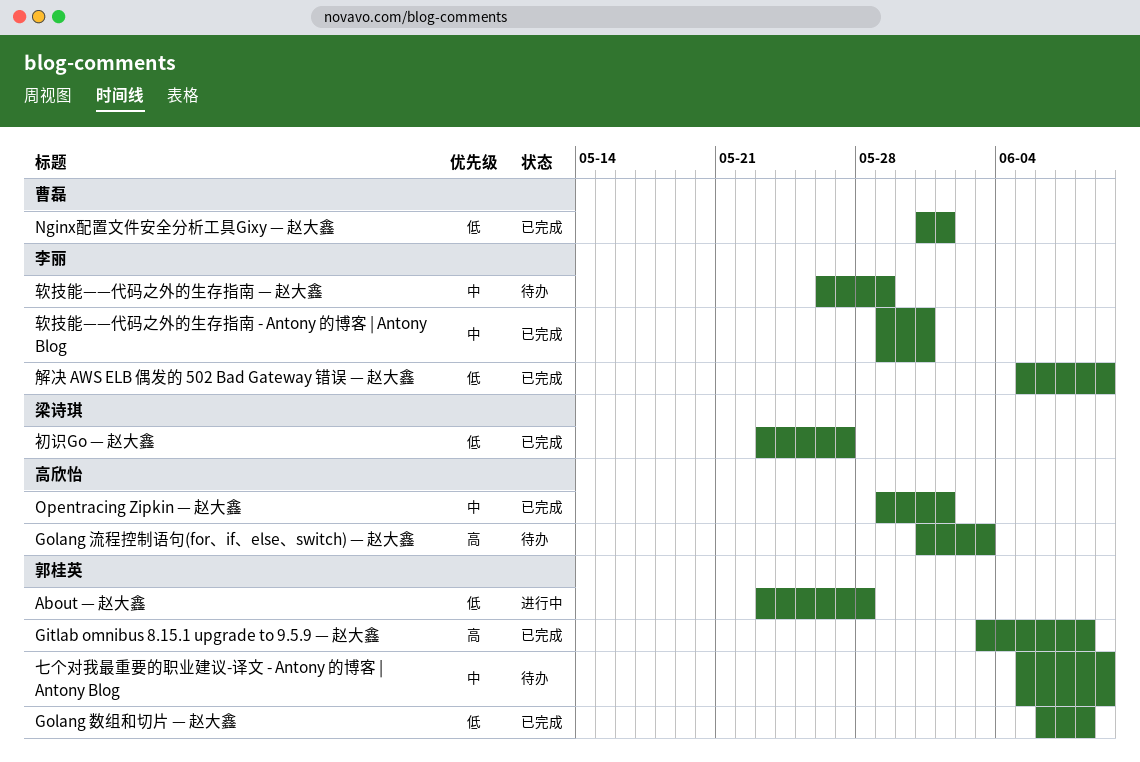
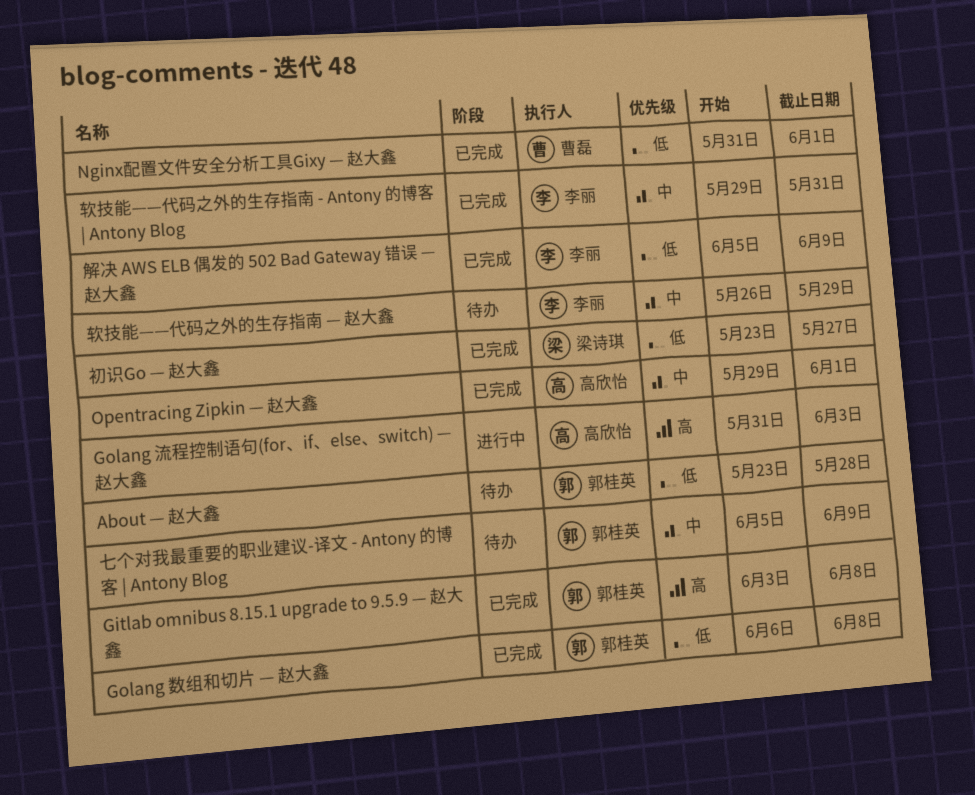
About — 赵大鑫, status: 进行中 -> 待办
Golang 流程控制语句(for、if、else、switch) — 赵大鑫, status: 待办 -> 进行中

